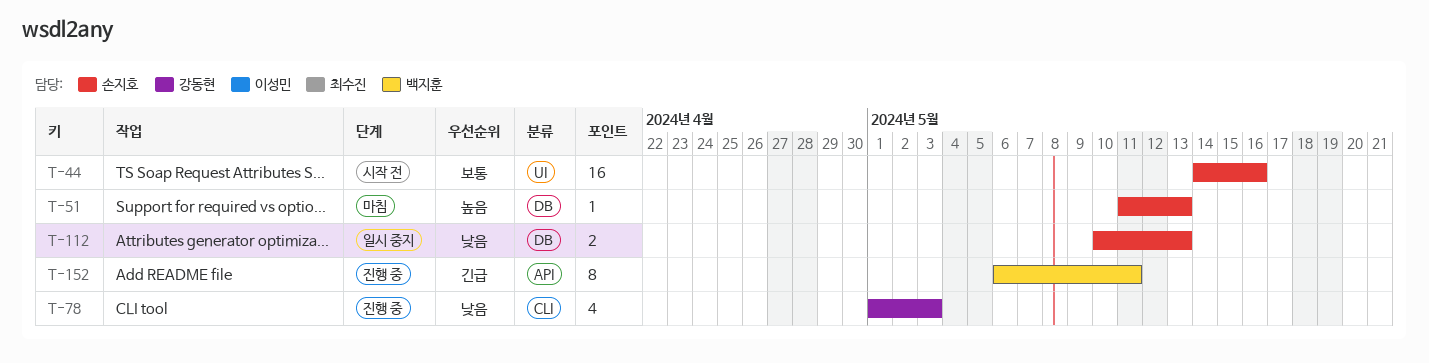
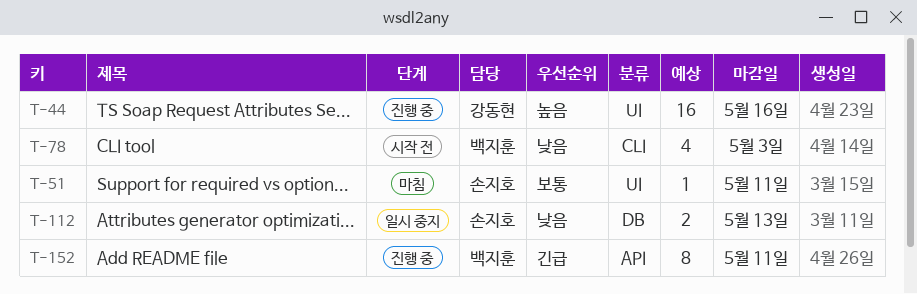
T-44, status: 시작 전 -> 진행 중
T-44, owner: 손지호 -> 강동현
T-44, priority: 보통 -> 높음
T-51, priority: 높음 -> 보통
T-51, label: DB -> UI
T-51, due: May 13 -> May 11
T-78, status: 진행 중 -> 시작 전
T-78, owner: 강동현 -> 백지훈

